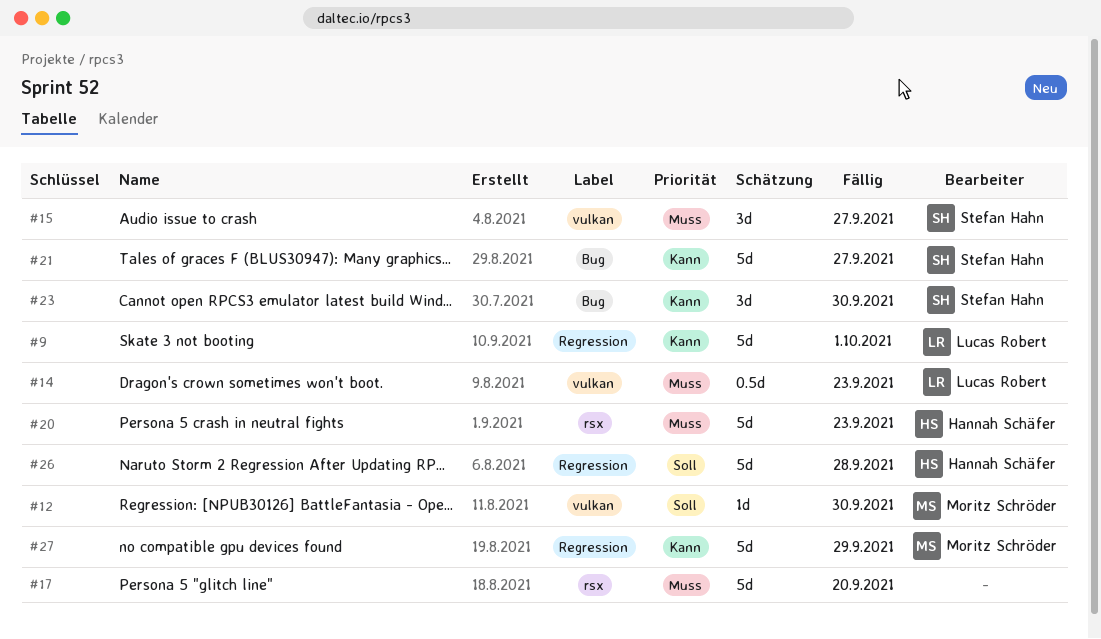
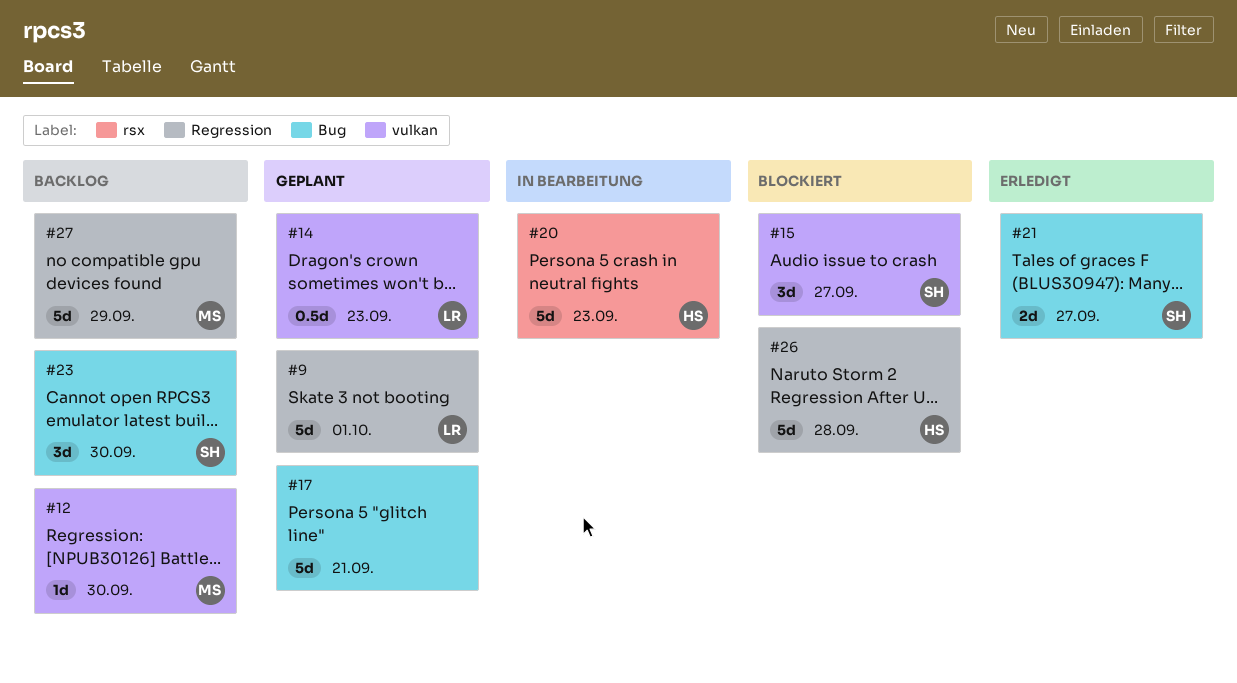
#17, label: rsx -> Bug
#17, due: Sep 20 -> Sep 21
#21, estimate: 5d -> 2d

